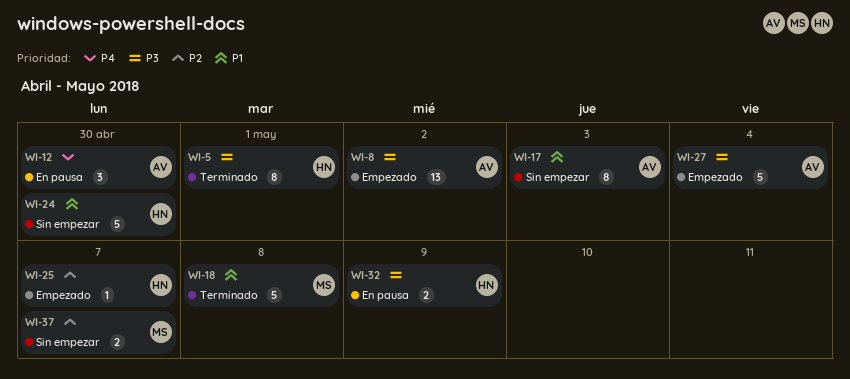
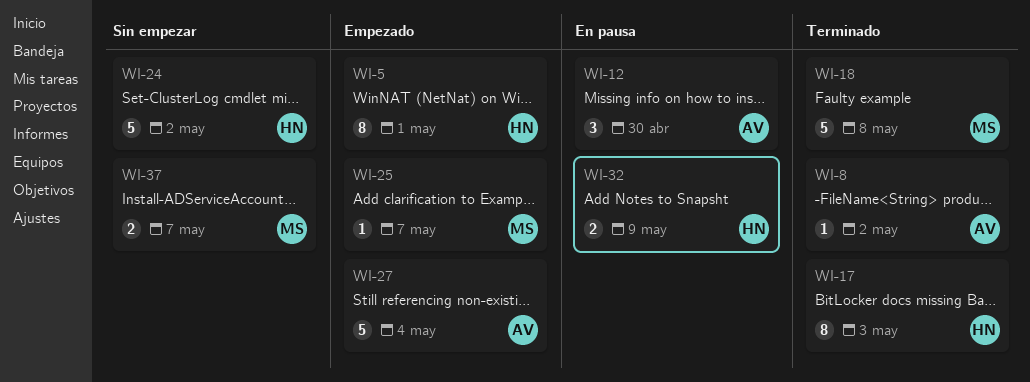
WI-5, status: Terminado -> Empezado
WI-8, status: Empezado -> Terminado
WI-8, estimate: 13 -> 1
WI-17, status: Sin empezar -> Terminado
WI-17, owner: AV -> HN
WI-24, due: Apr 30 -> May 2
WI-25, owner: HN -> MS

